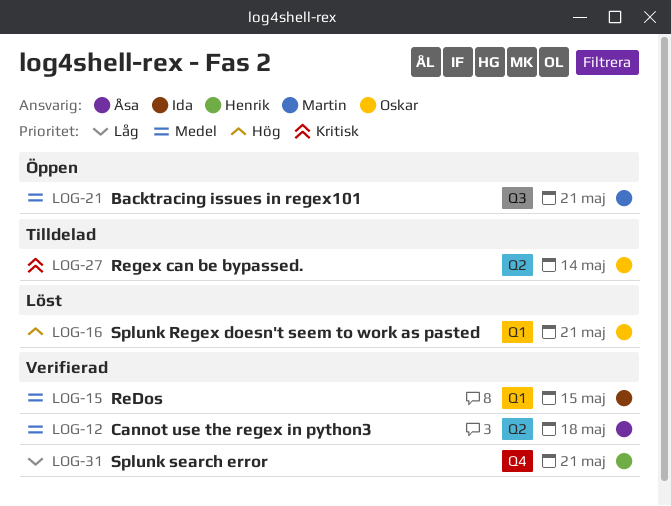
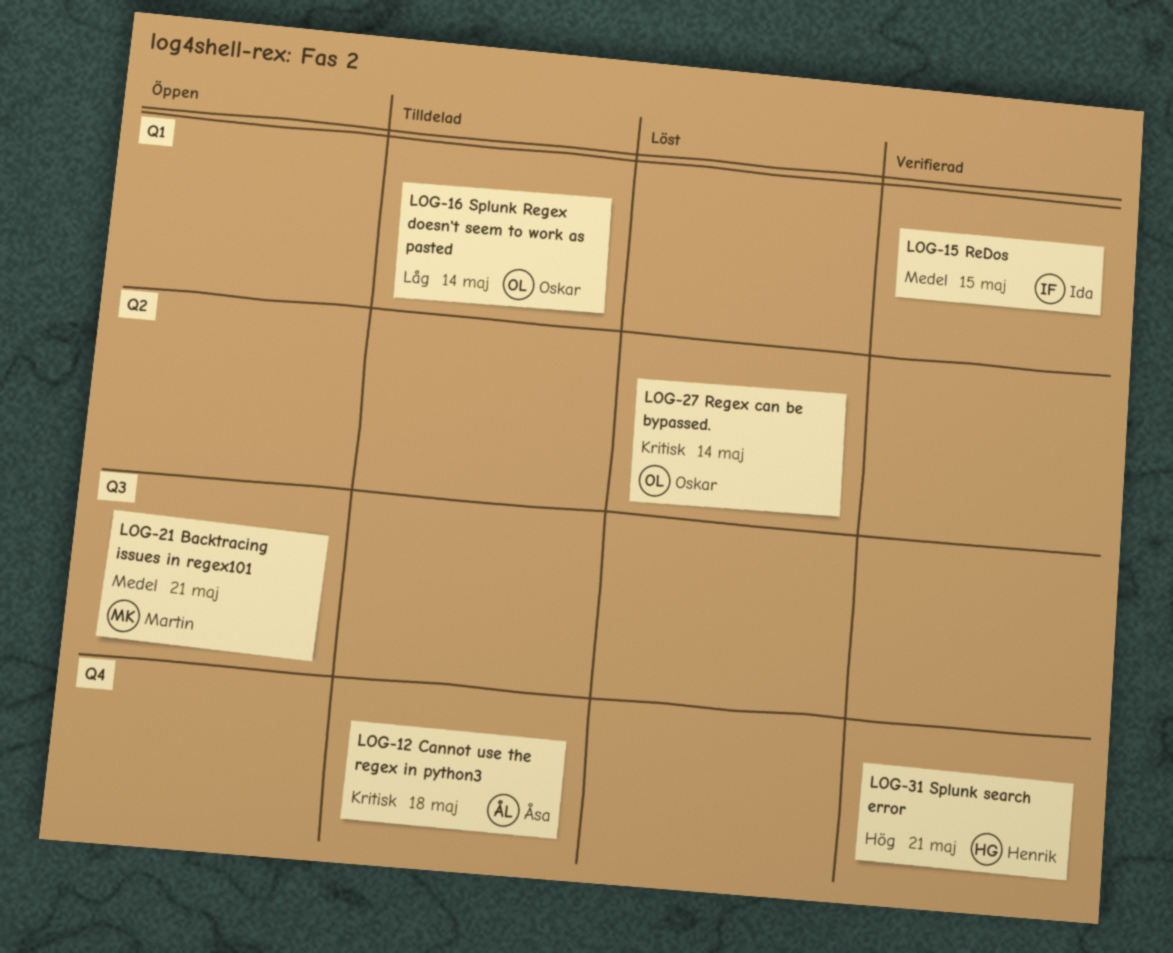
LOG-12, status: Verifierad -> Tilldelad
LOG-12, priority: Medel -> Kritisk
LOG-12, label: Q2 -> Q4
LOG-16, status: Löst -> Tilldelad
LOG-16, priority: Hög -> Låg
LOG-16, due: May 21 -> May 14
LOG-27, status: Tilldelad -> Löst
LOG-31, priority: Låg -> Hög

